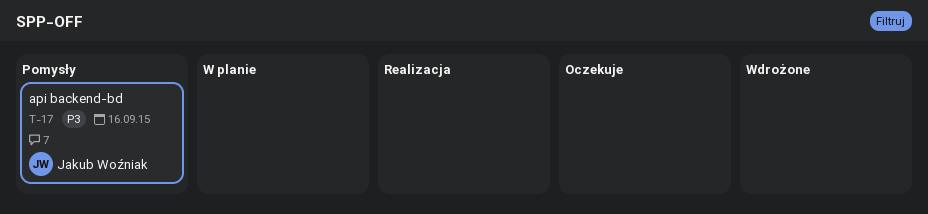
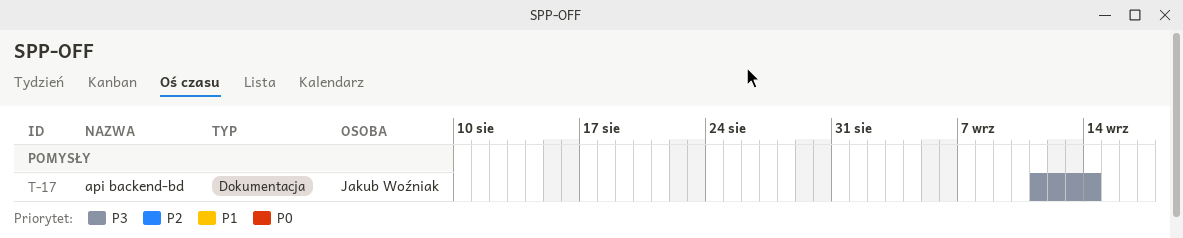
T-17, due: Sep 16 -> Sep 14

